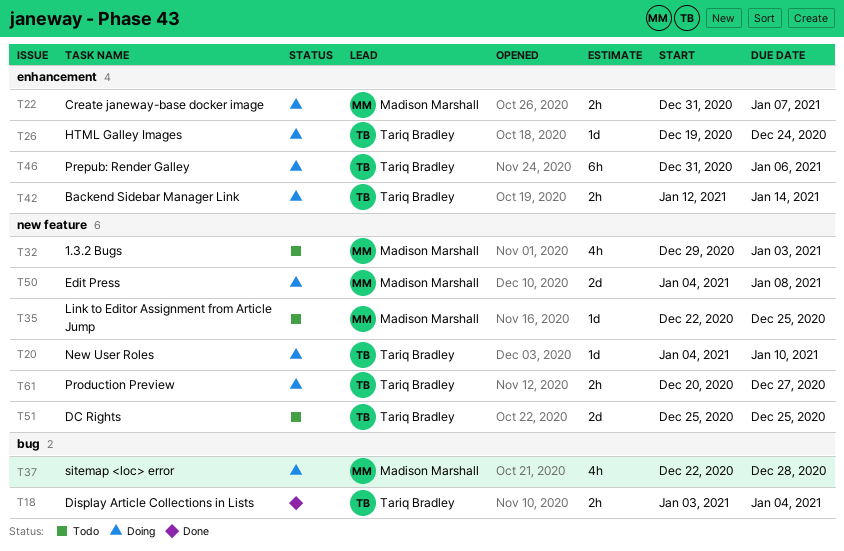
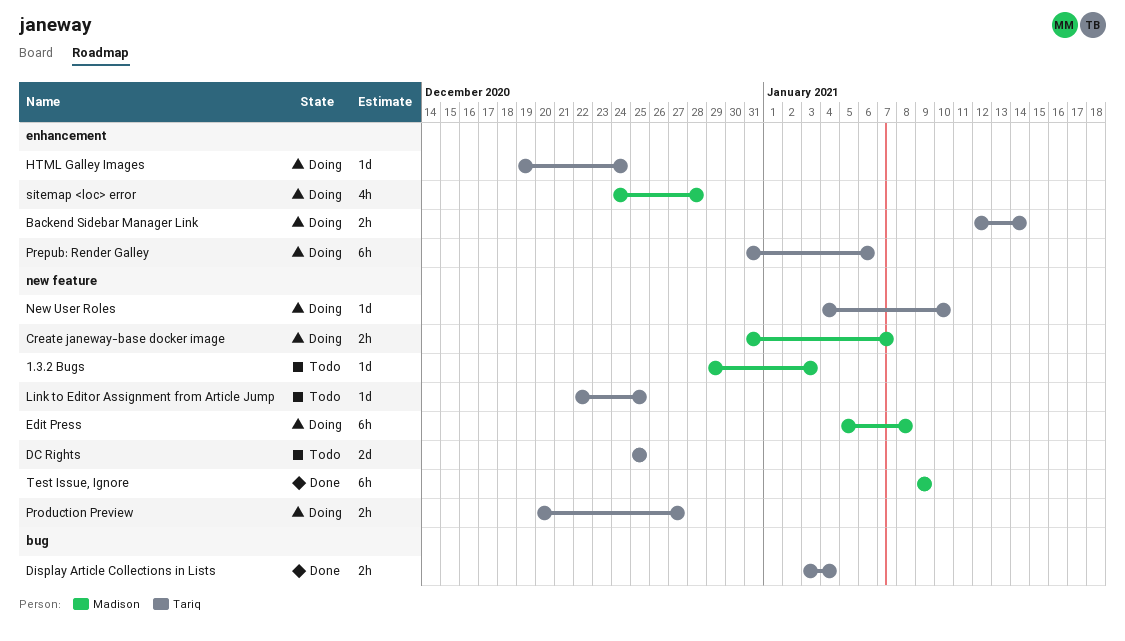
1.3.2 Bugs, estimate: 4h -> 1d
Create janeway-base docker image, label: enhancement -> new feature
Edit Press, estimate: 2d -> 6h
Edit Press, start: Jan 4 -> Jan 5
Link to Editor Assignment from Article Jump, owner: Madison Marshall -> Tariq Bradley
sitemap <loc> error, label: bug -> enhancement
sitemap <loc> error, start: Dec 22 -> Dec 24
Test Issue, Ignore: none -> present

